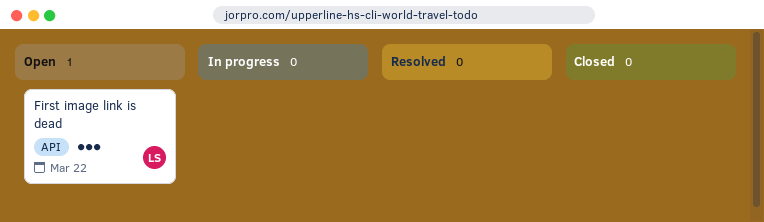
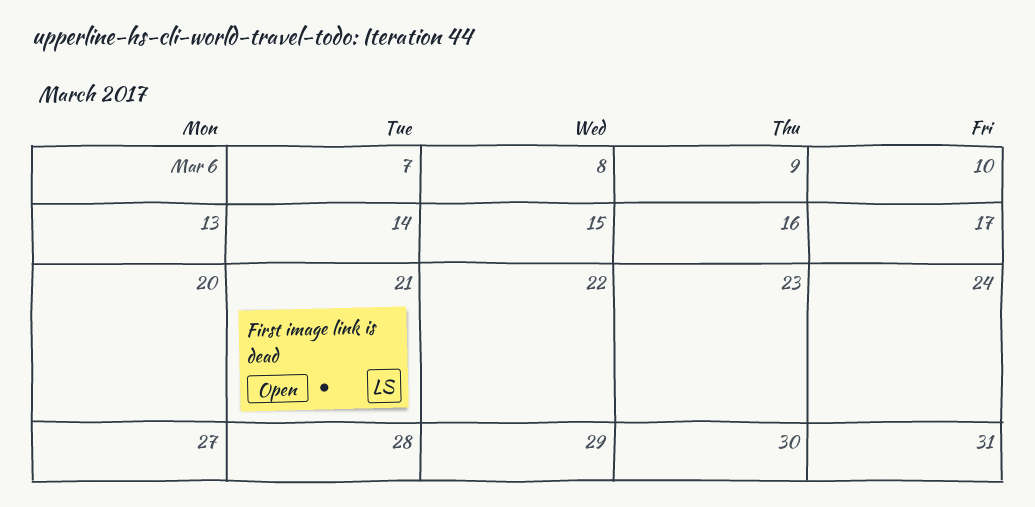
First image link is dead, estimate: 3 -> 1
First image link is dead, due: Mar 22 -> Mar 21

